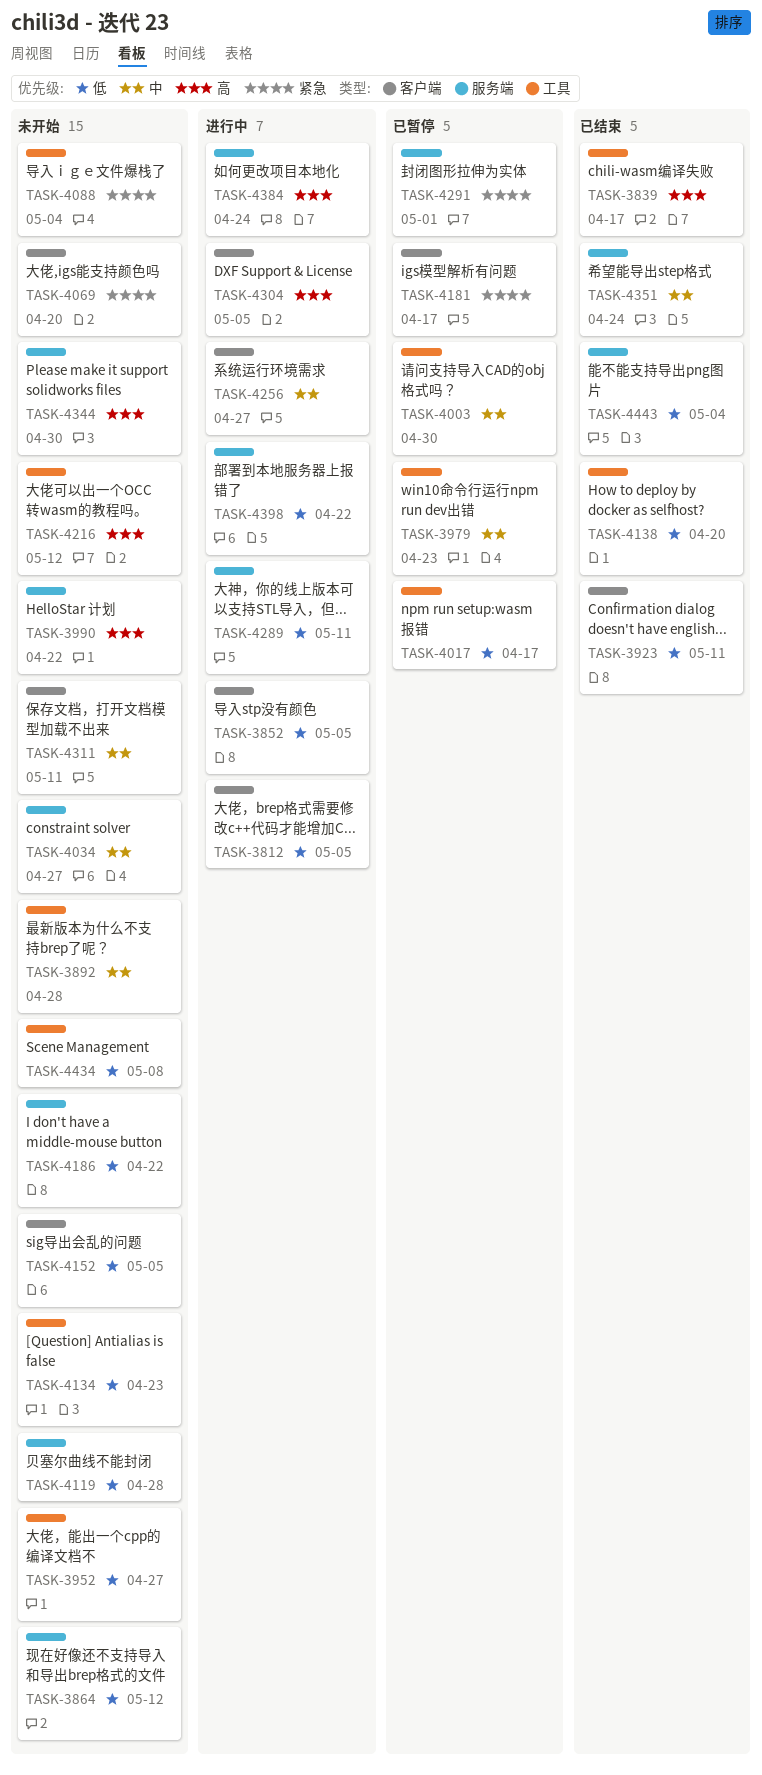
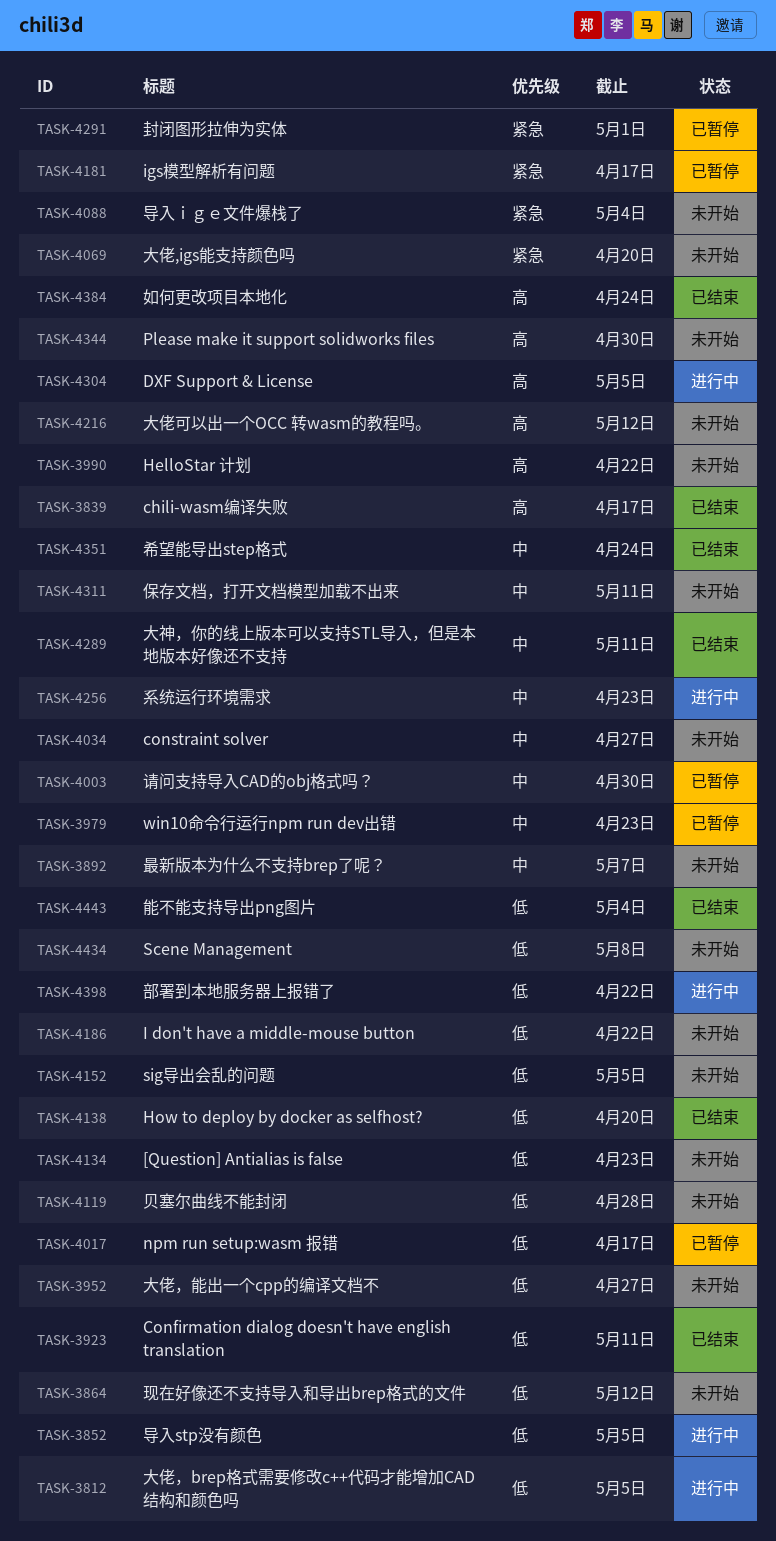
TASK-3892, due: Apr 28 -> May 7
TASK-4256, due: Apr 27 -> Apr 23
TASK-4289, status: 进行中 -> 已结束
TASK-4289, priority: 低 -> 中
TASK-4384, status: 进行中 -> 已结束

